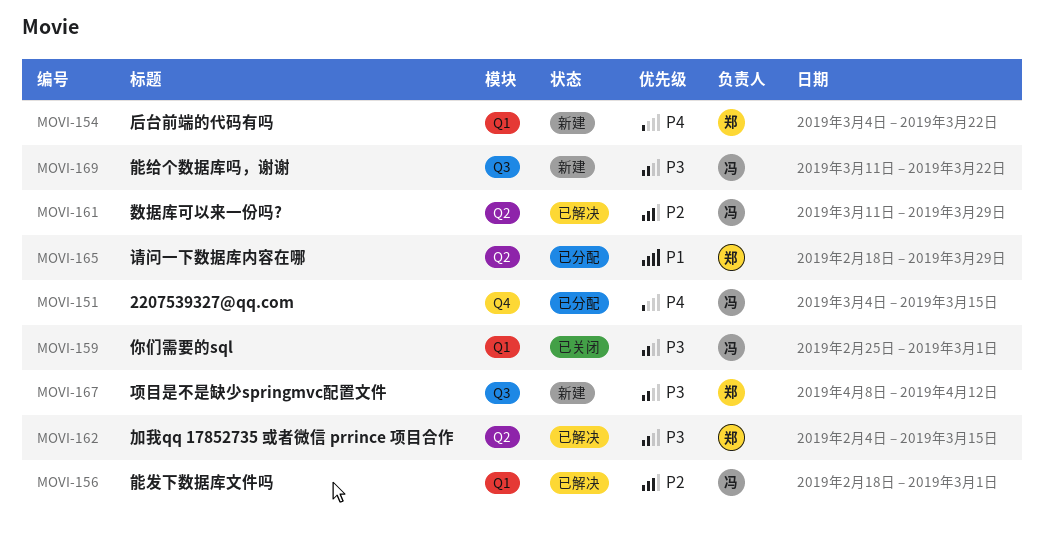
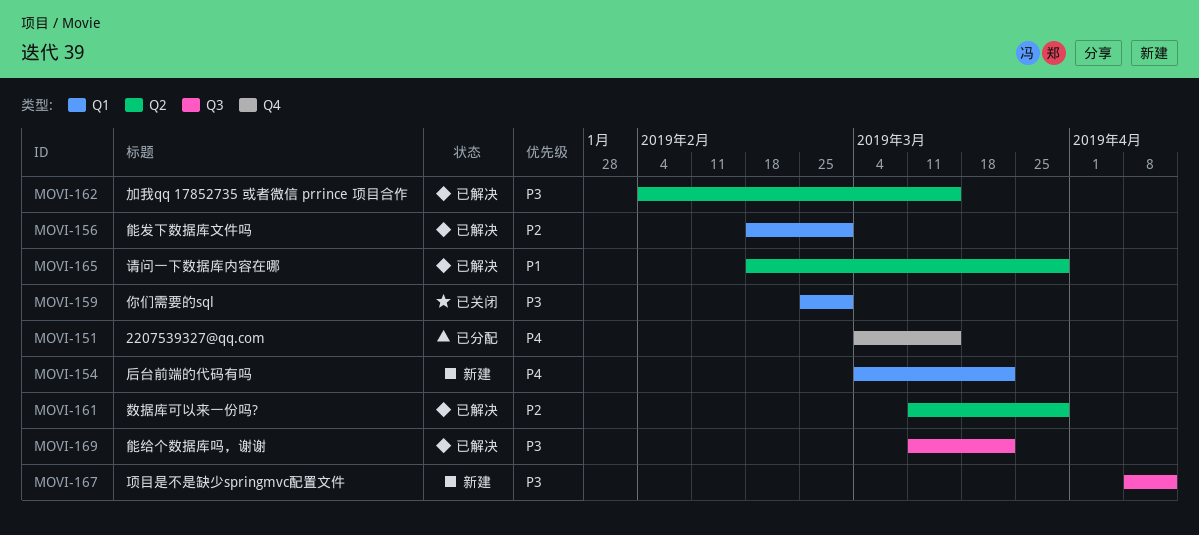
MOVI-165, status: 已分配 -> 已解决
MOVI-169, status: 新建 -> 已解决

